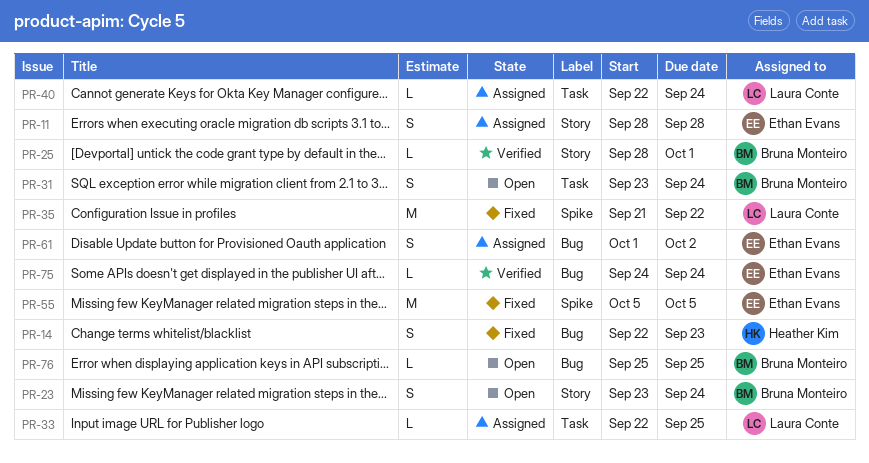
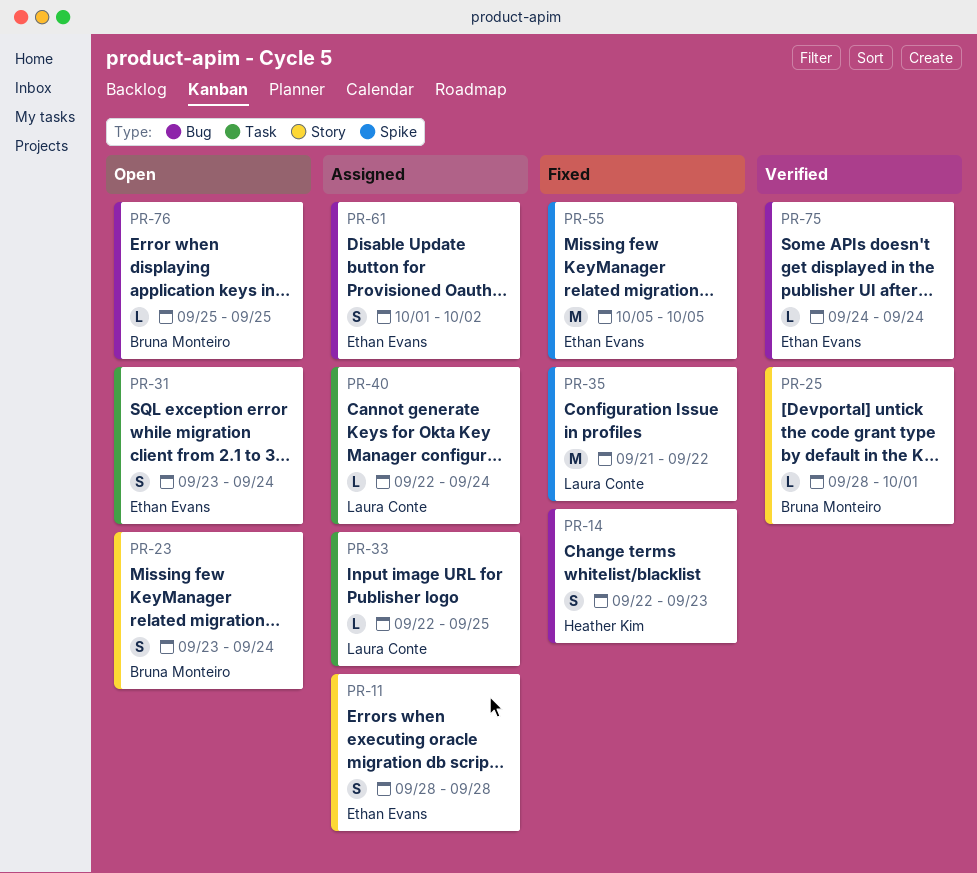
PR-31, owner: Bruna Monteiro -> Ethan Evans

